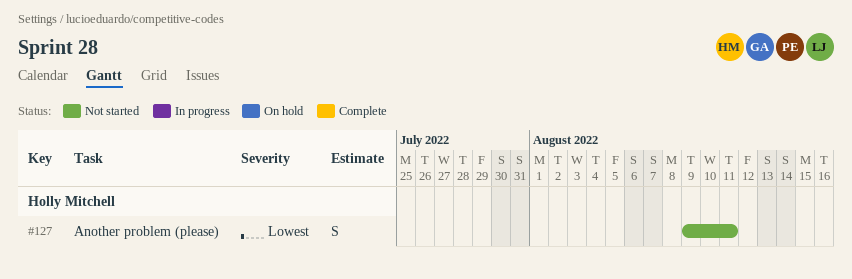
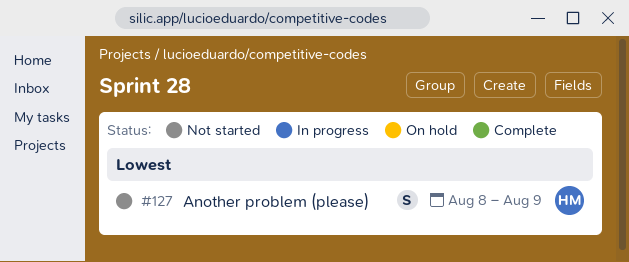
#127, start: Aug 9 -> Aug 8
#127, due: Aug 11 -> Aug 9

